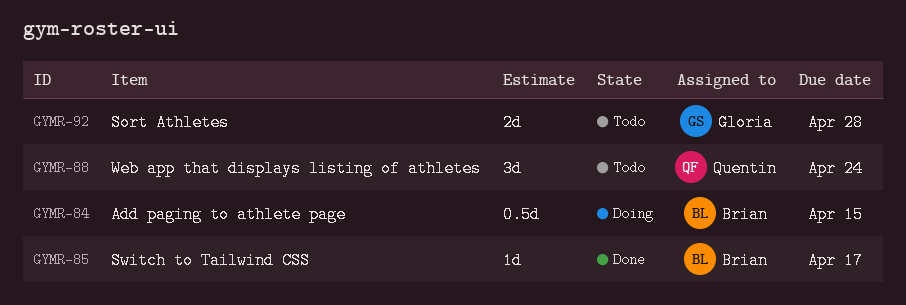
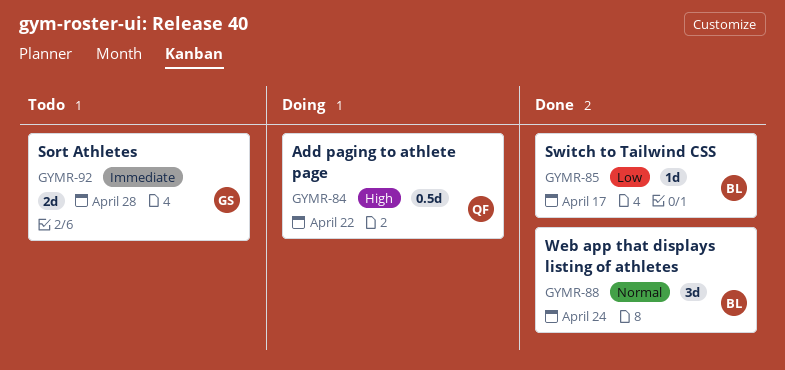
GYMR-84, owner: Brian -> Quentin
GYMR-84, due: Apr 15 -> Apr 22
GYMR-88, status: Todo -> Done
GYMR-88, owner: Quentin -> Brian

